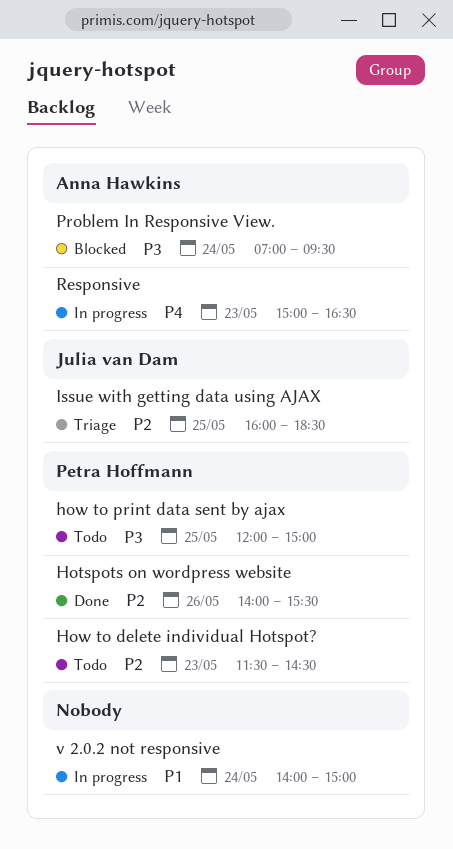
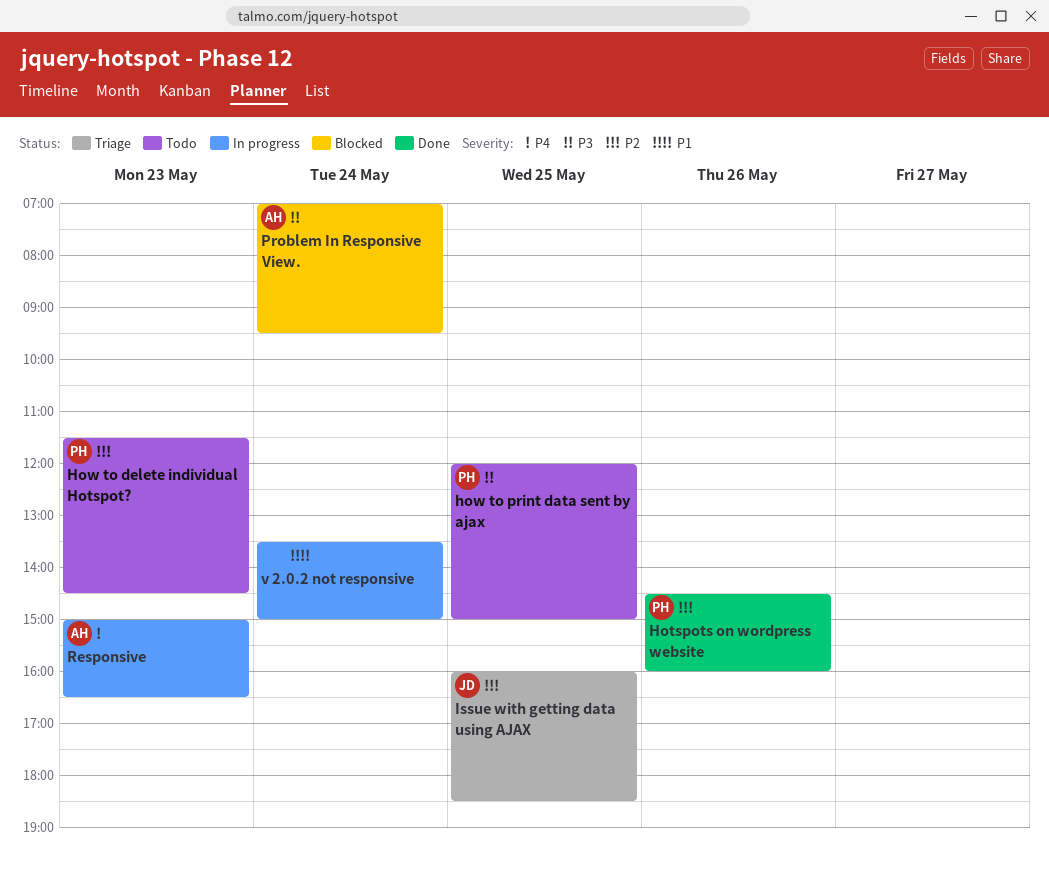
Hotspots on wordpress website, begins: 14:00 -> 14:30
Hotspots on wordpress website, ends: 15:30 -> 16:00
v 2.0.2 not responsive, begins: 14:00 -> 13:30

